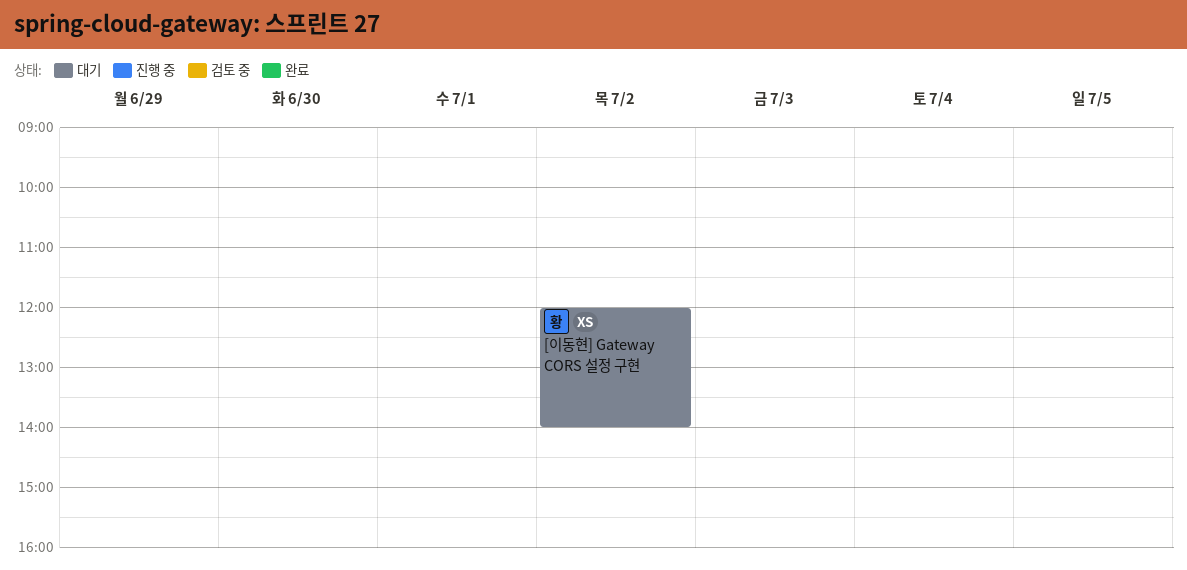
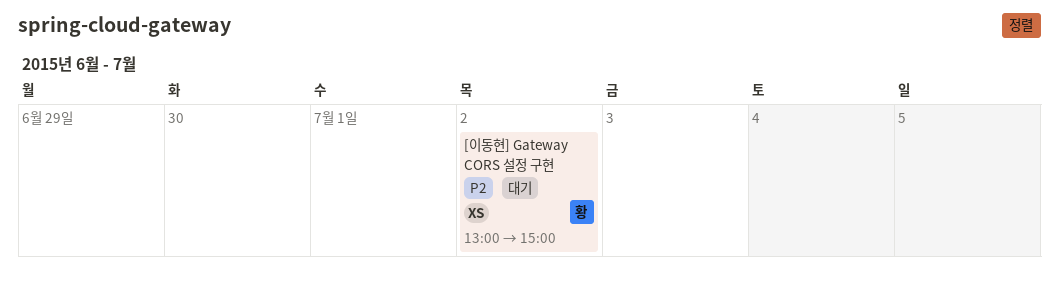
[이동현] Gateway CORS 설정 구현, begins: 12:00 -> 13:00
[이동현] Gateway CORS 설정 구현, ends: 14:00 -> 15:00

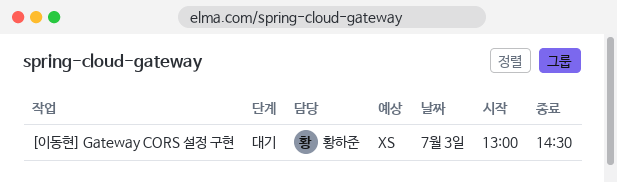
[이동현] Gateway CORS 설정 구현, day: Jul 2 -> Jul 3
[이동현] Gateway CORS 설정 구현, ends: 15:00 -> 14:30

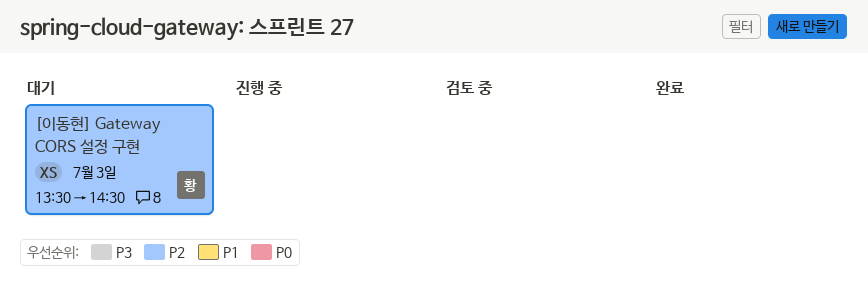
[이동현] Gateway CORS 설정 구현, begins: 13:00 -> 13:30

